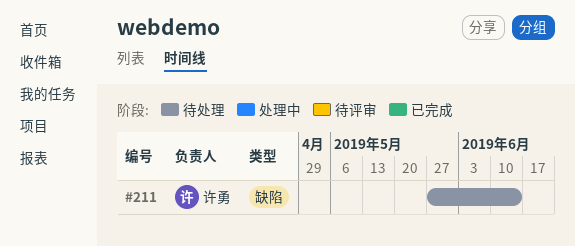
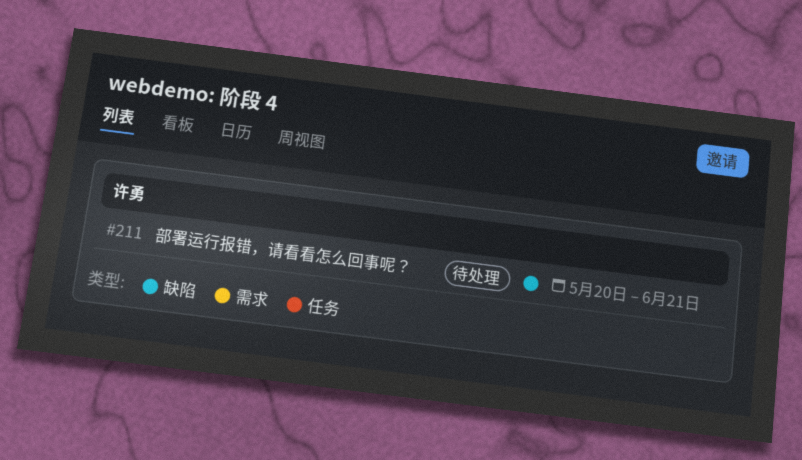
#211, start: May 27 -> May 20
#211, due: Jun 14 -> Jun 21

